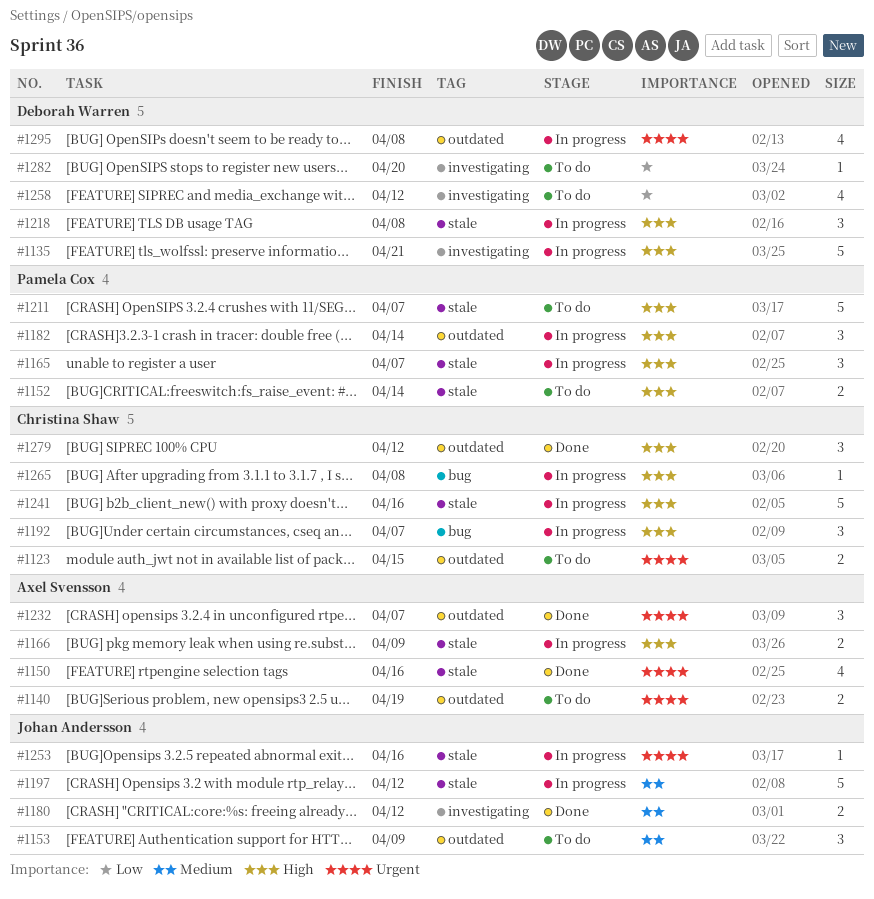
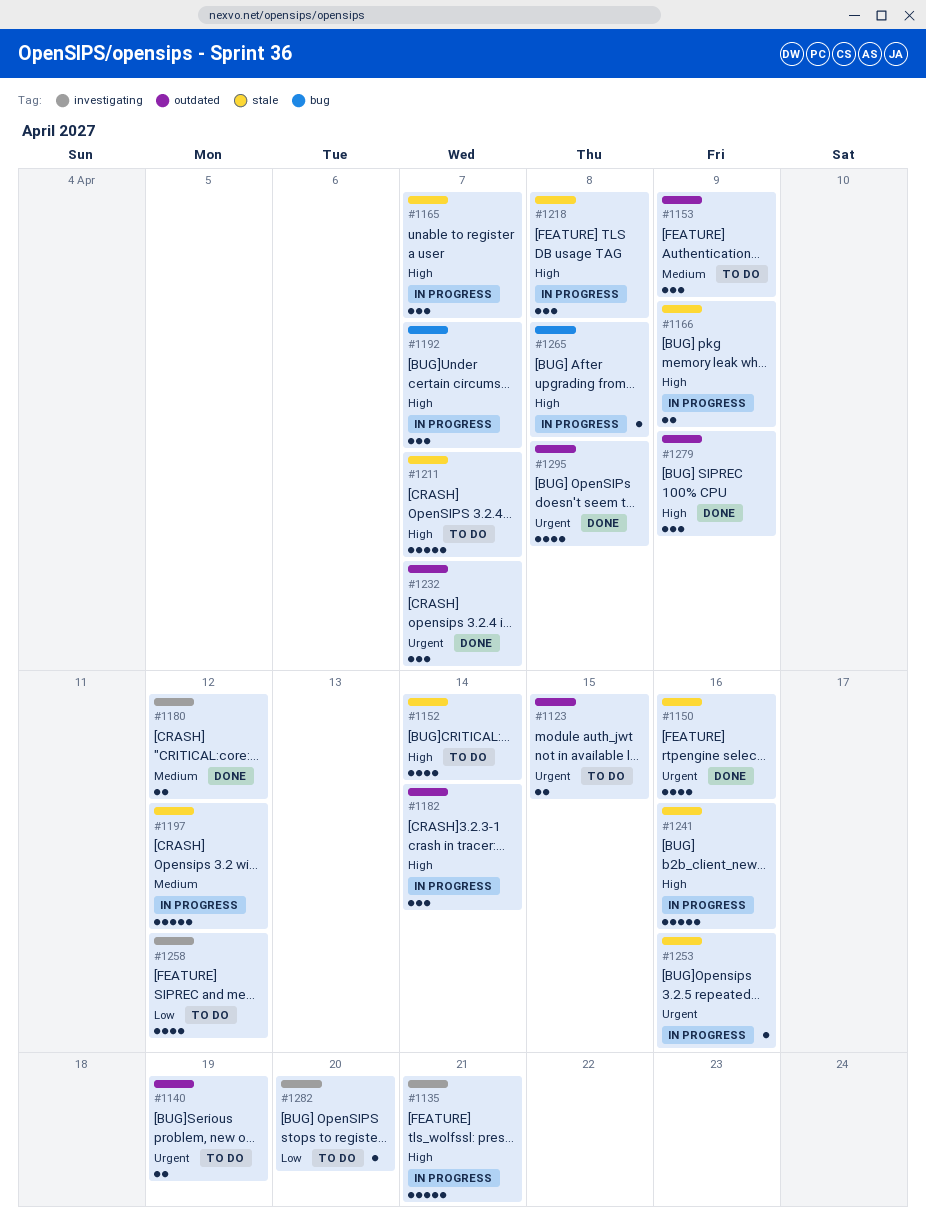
#1152, estimate: 2 -> 4
#1279, due: Apr 12 -> Apr 9
#1295, status: In progress -> Done

